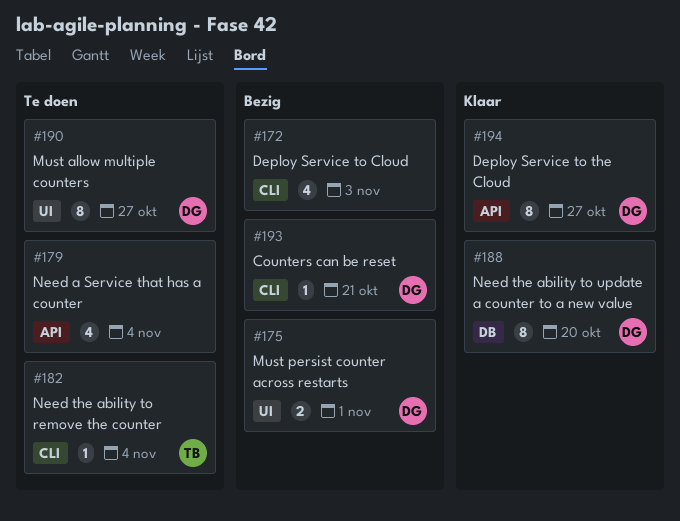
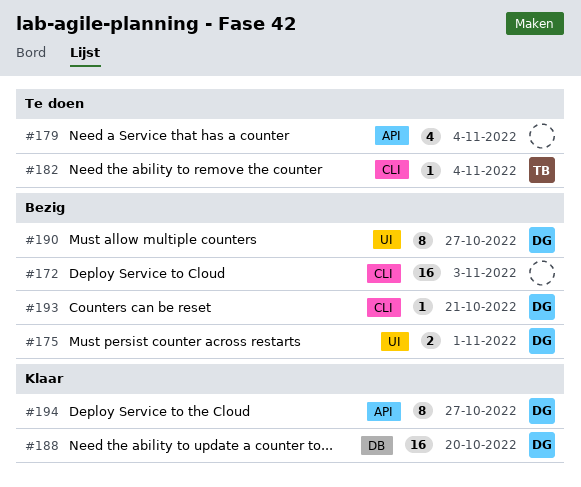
#172, estimate: 4 -> 16
#188, estimate: 8 -> 16
#190, status: Te doen -> Bezig

